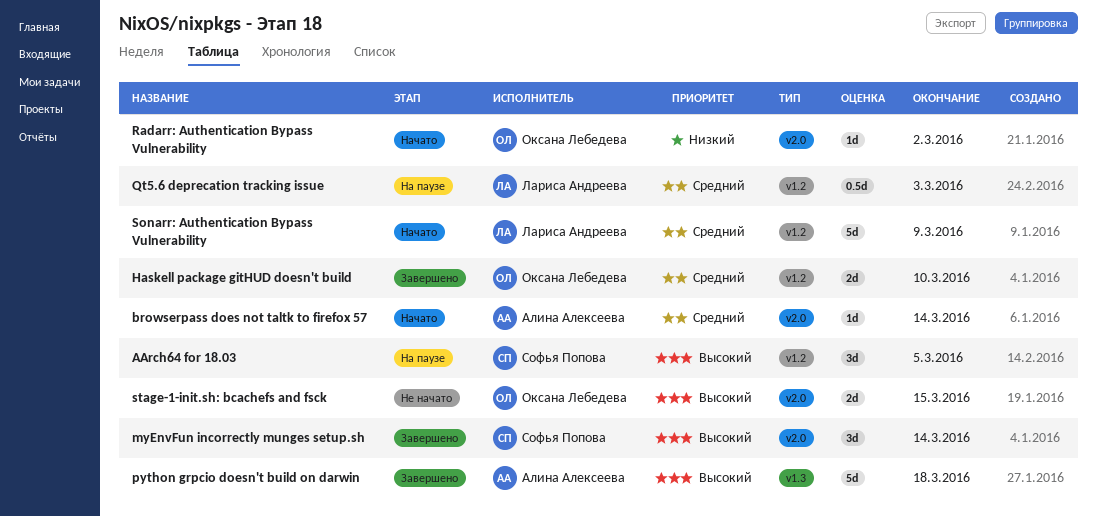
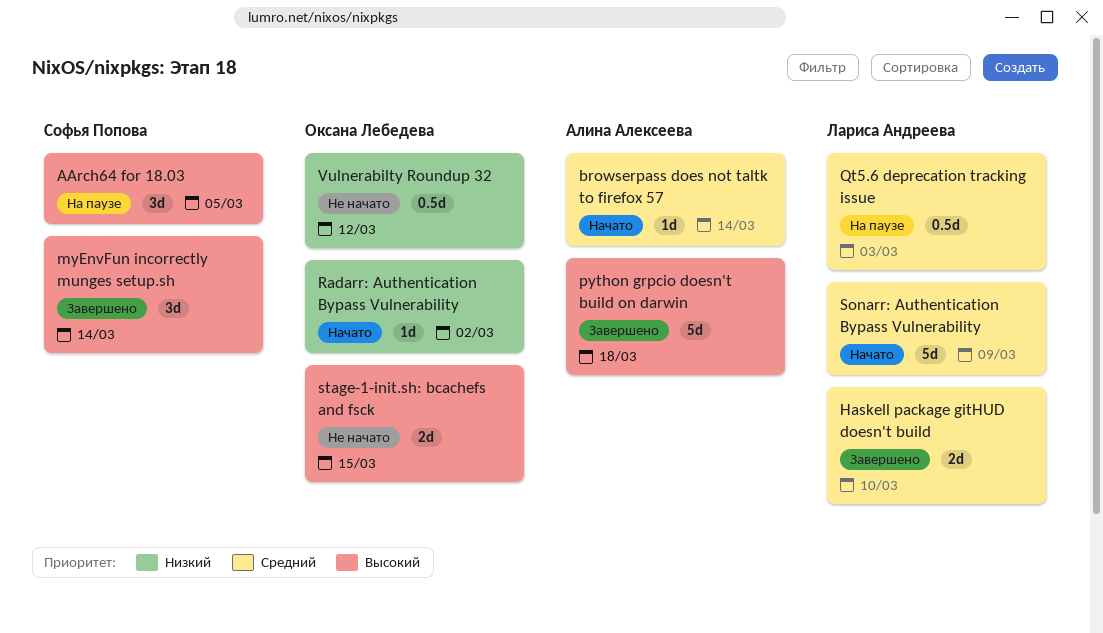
Haskell package gitHUD doesn't build, owner: Оксана Лебедева -> Лариса Андреева
Vulnerabilty Roundup 32: none -> present

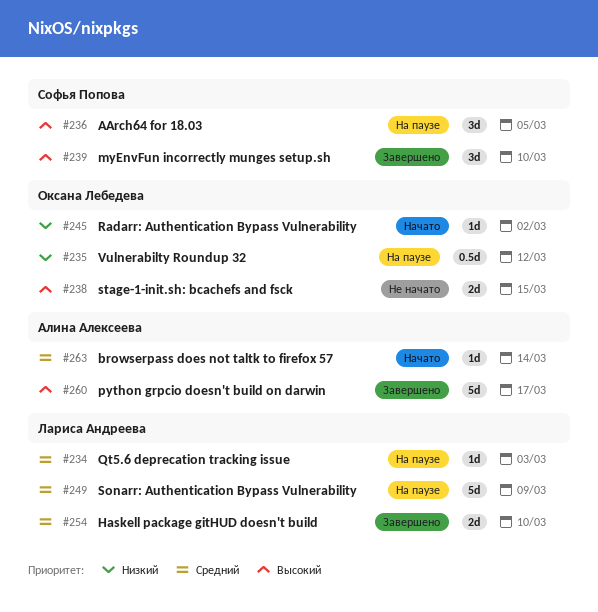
myEnvFun incorrectly munges setup.sh, due: Mar 14 -> Mar 10
python grpcio doesn't build on darwin, due: Mar 18 -> Mar 17
Qt5.6 deprecation tracking issue, estimate: 0.5d -> 1d
Sonarr: Authentication Bypass Vulnerability, status: Начато -> На паузе
Vulnerabilty Roundup 32, status: Не начато -> На паузе

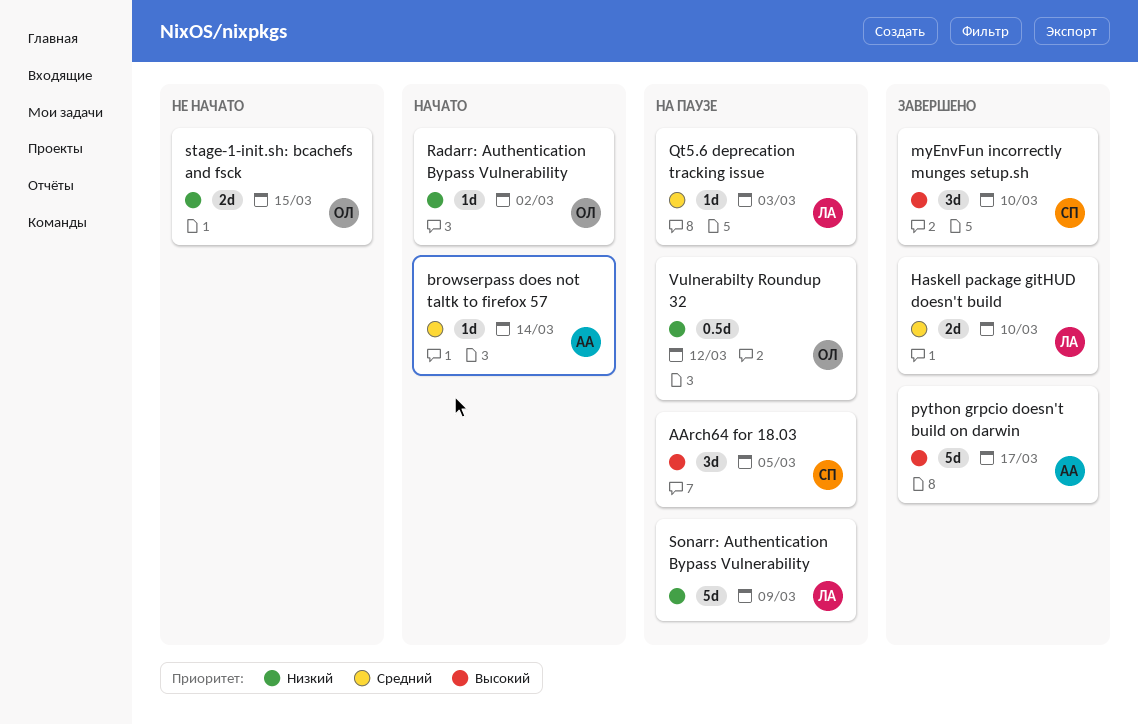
Sonarr: Authentication Bypass Vulnerability, priority: Средний -> Низкий
stage-1-init.sh: bcachefs and fsck, priority: Высокий -> Низкий

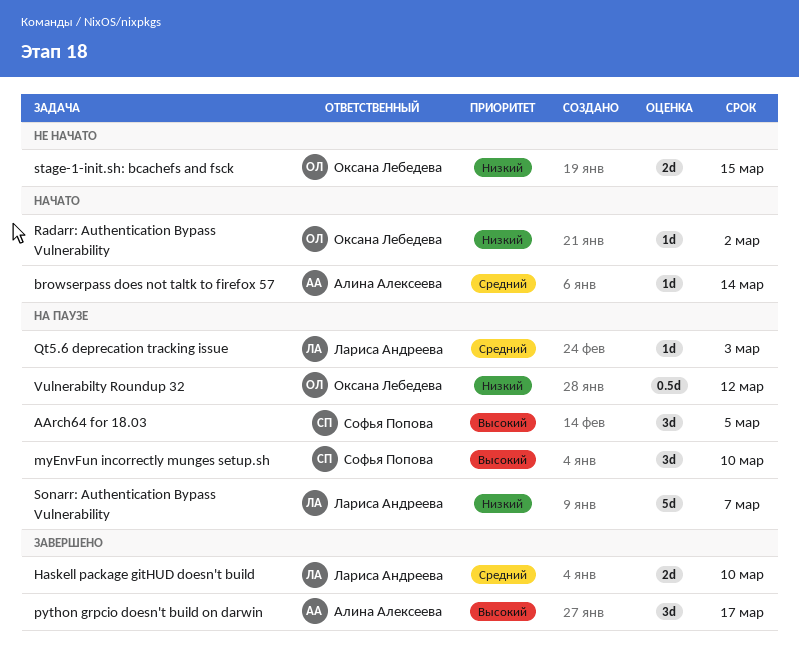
myEnvFun incorrectly munges setup.sh, status: Завершено -> На паузе
python grpcio doesn't build on darwin, estimate: 5d -> 3d
Sonarr: Authentication Bypass Vulnerability, due: Mar 9 -> Mar 7

